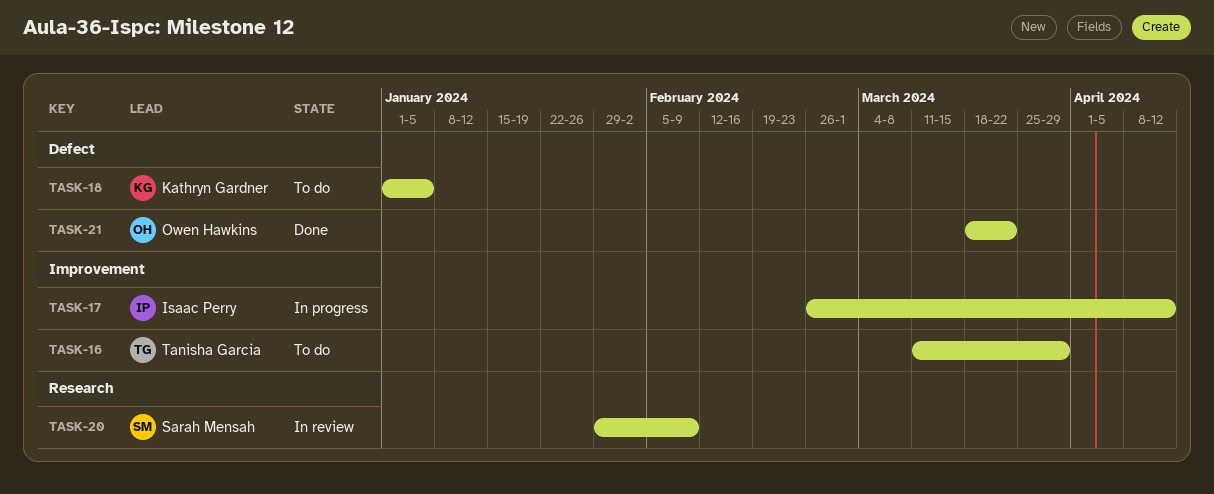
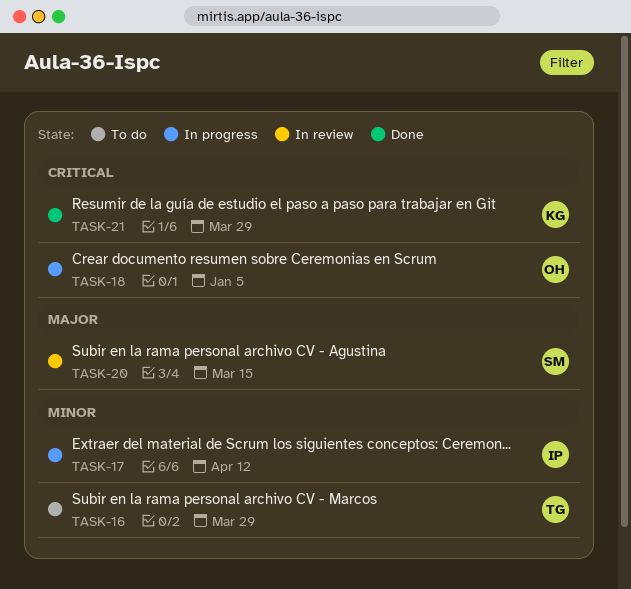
TASK-18, status: To do -> In progress
TASK-18, owner: Kathryn Gardner -> Owen Hawkins
TASK-20, due: Feb 9 -> Mar 15
TASK-21, owner: Owen Hawkins -> Kathryn Gardner
TASK-21, due: Mar 22 -> Mar 29

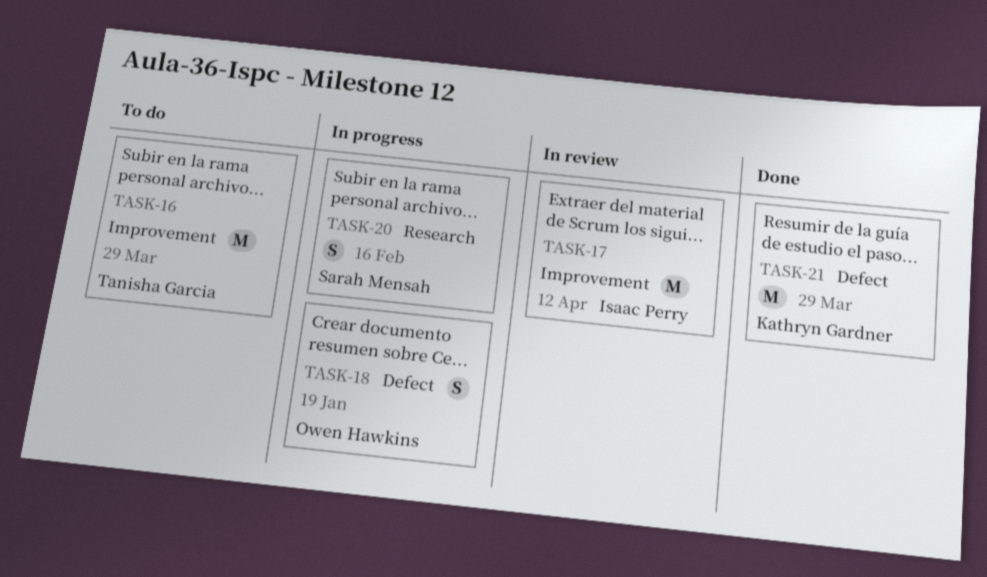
TASK-17, status: In progress -> In review
TASK-18, due: Jan 5 -> Jan 19
TASK-20, status: In review -> In progress
TASK-20, due: Mar 15 -> Feb 16

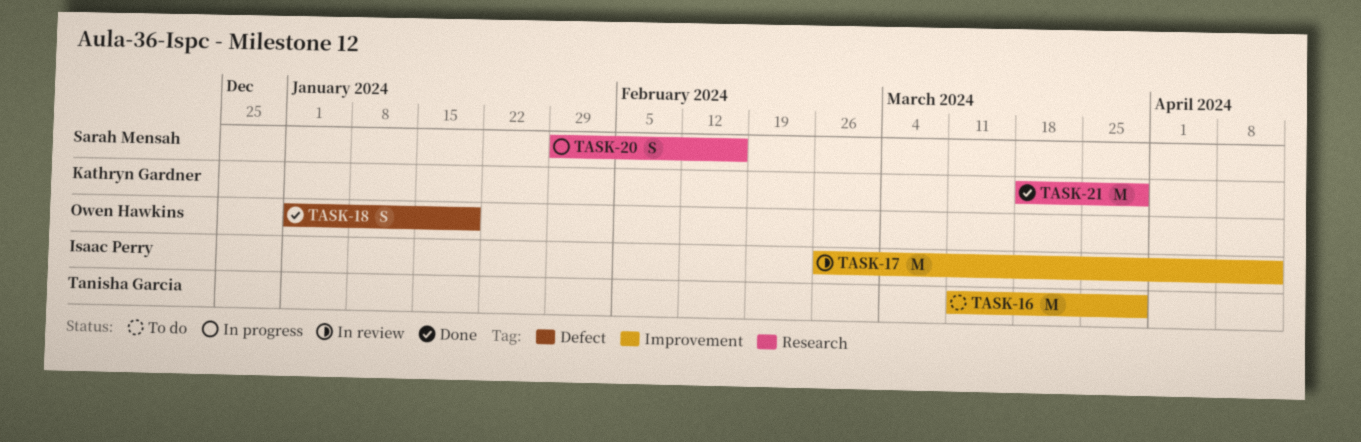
TASK-18, status: In progress -> Done
TASK-21, label: Defect -> Research

